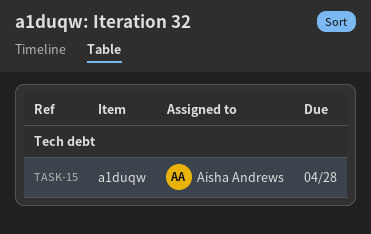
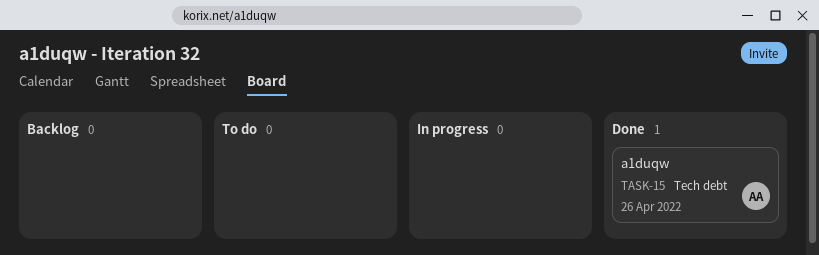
TASK-15, due: Apr 28 -> Apr 26

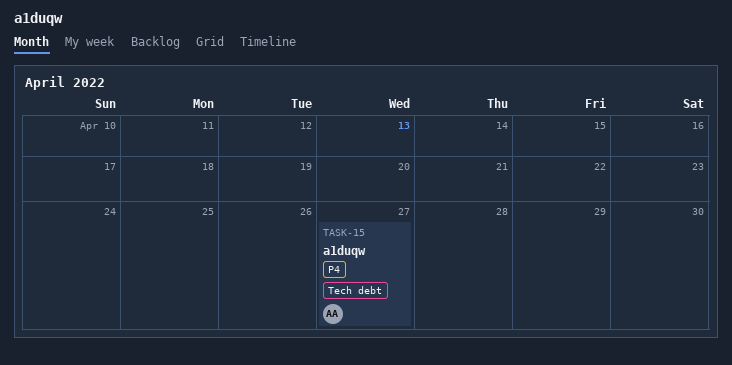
TASK-15, due: Apr 26 -> Apr 27

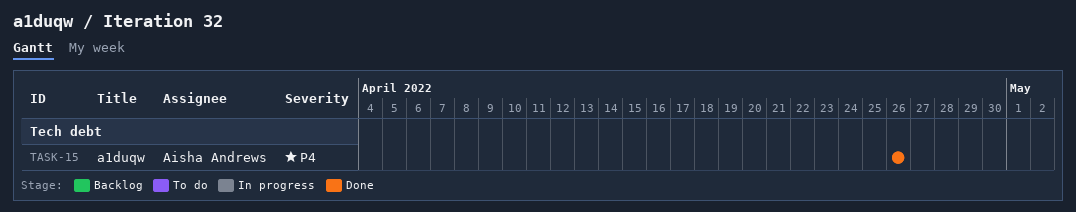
TASK-15, due: Apr 27 -> Apr 26

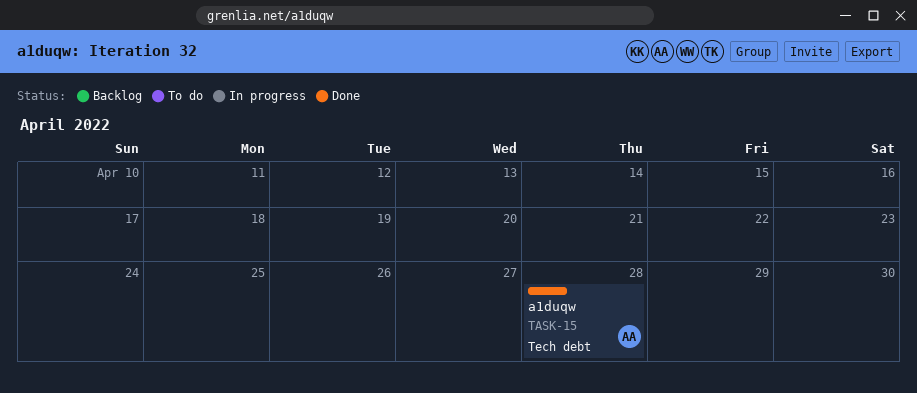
TASK-15, due: Apr 26 -> Apr 28

